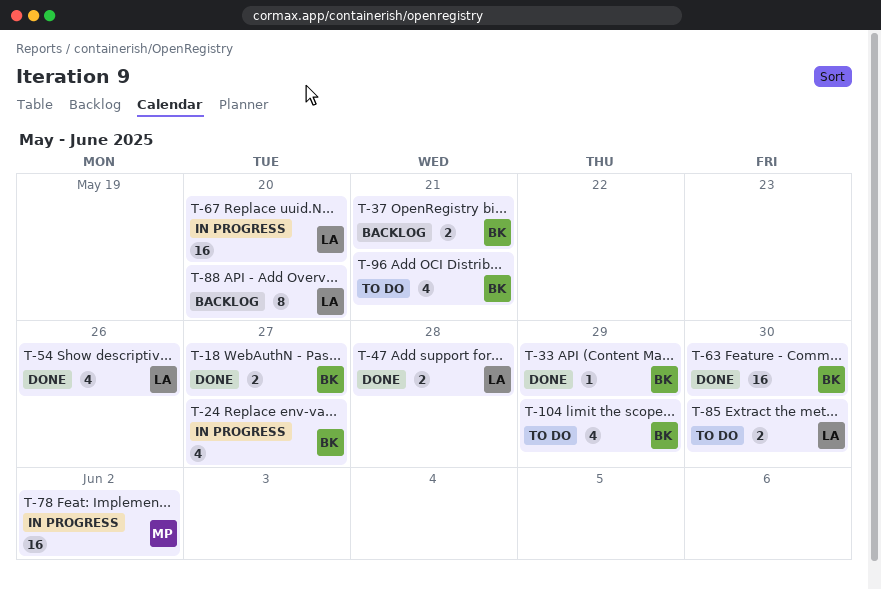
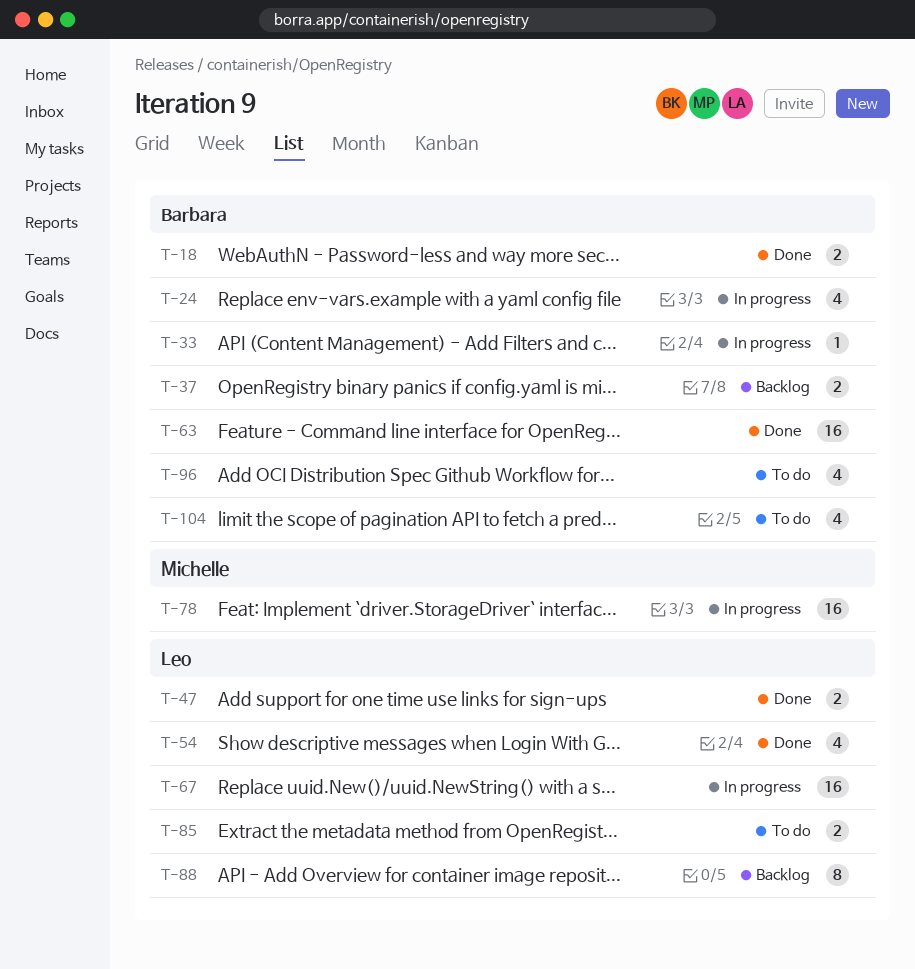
T-33, status: Done -> In progress

